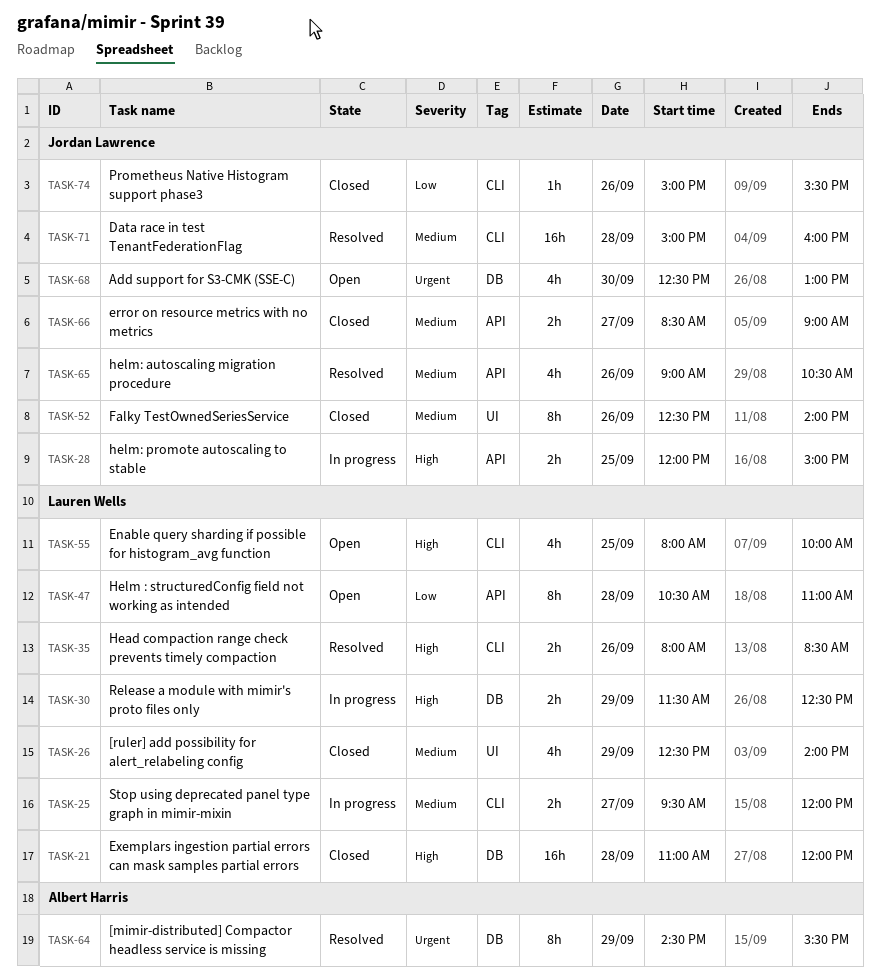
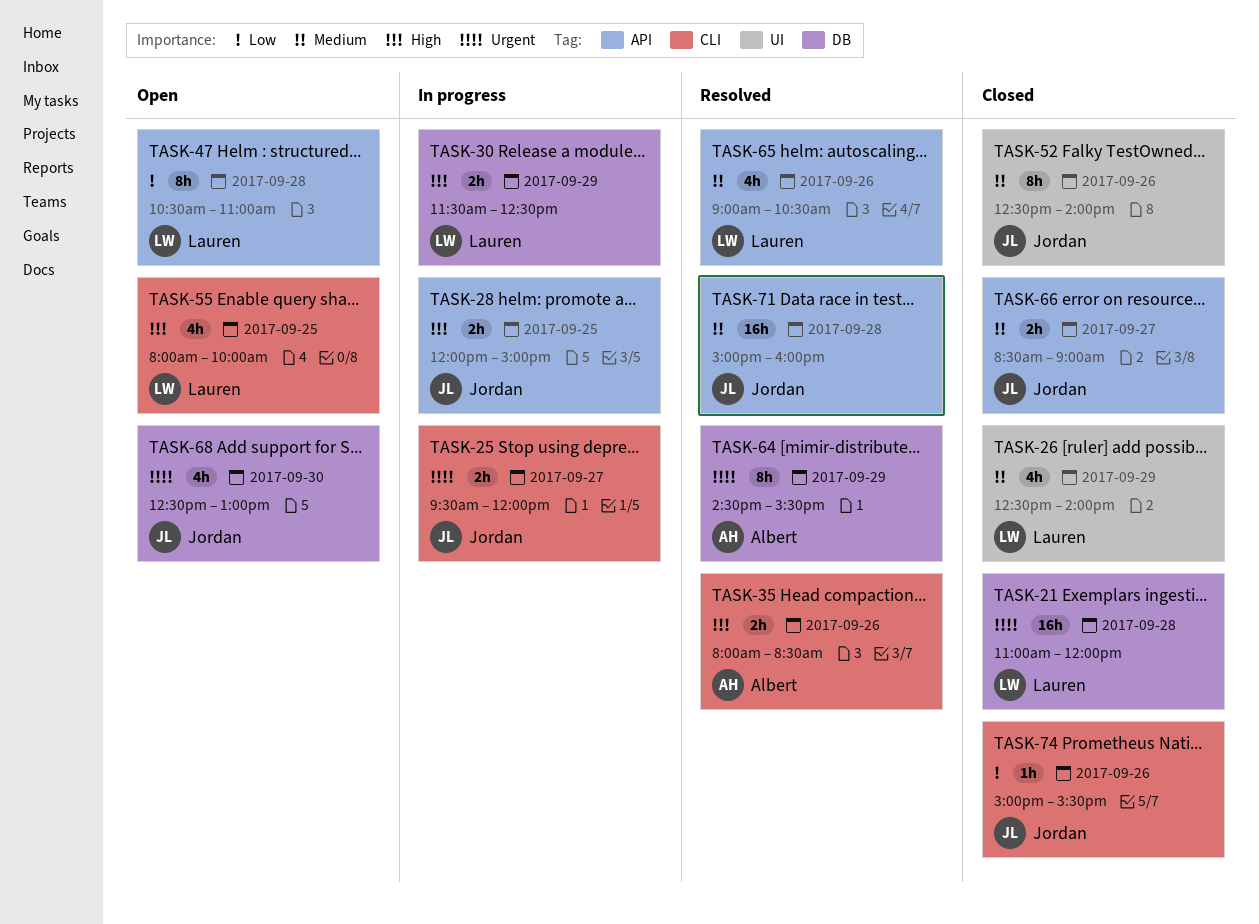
TASK-21, priority: High -> Urgent
TASK-25, owner: Lauren Wells -> Jordan Lawrence
TASK-25, priority: Medium -> Urgent
TASK-35, owner: Lauren Wells -> Albert Harris
TASK-65, owner: Jordan Lawrence -> Lauren Wells
TASK-71, label: CLI -> API

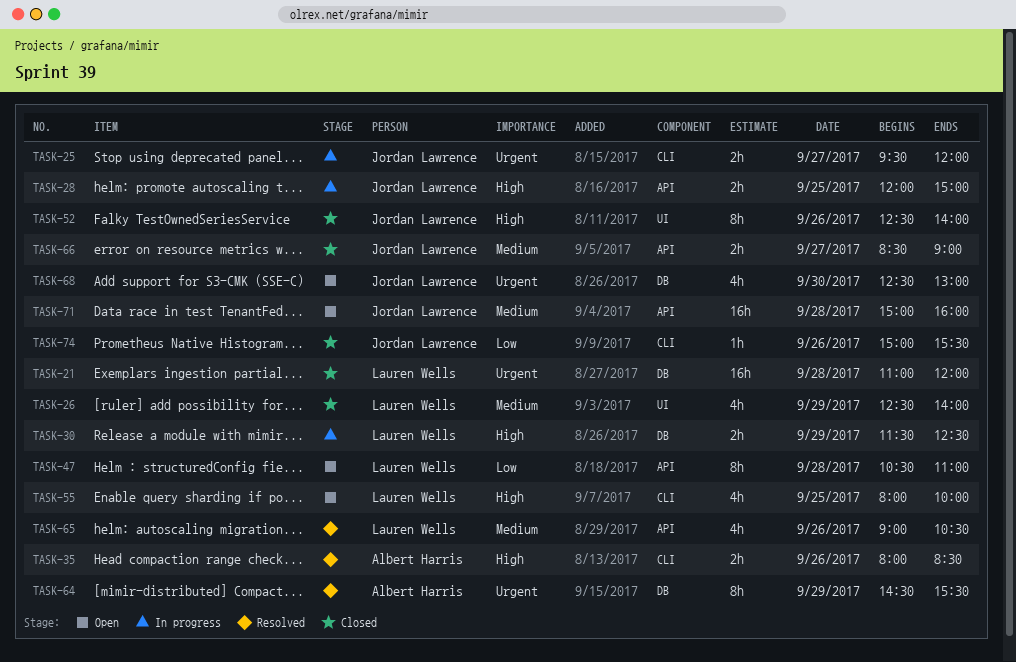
TASK-52, priority: Medium -> High
TASK-71, status: Resolved -> Open

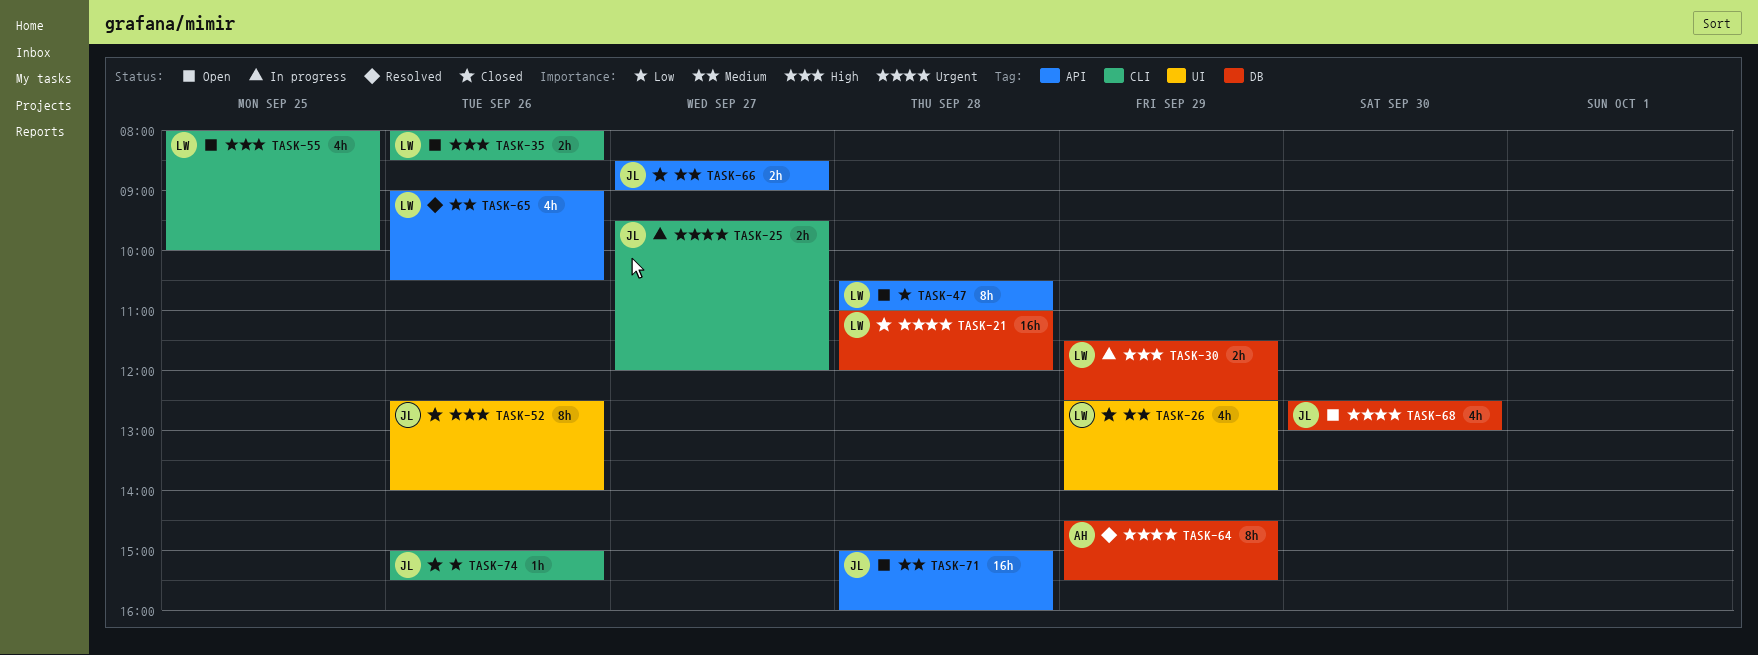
TASK-28: present -> none
TASK-35, status: Resolved -> Open
TASK-35, owner: Albert Harris -> Lauren Wells

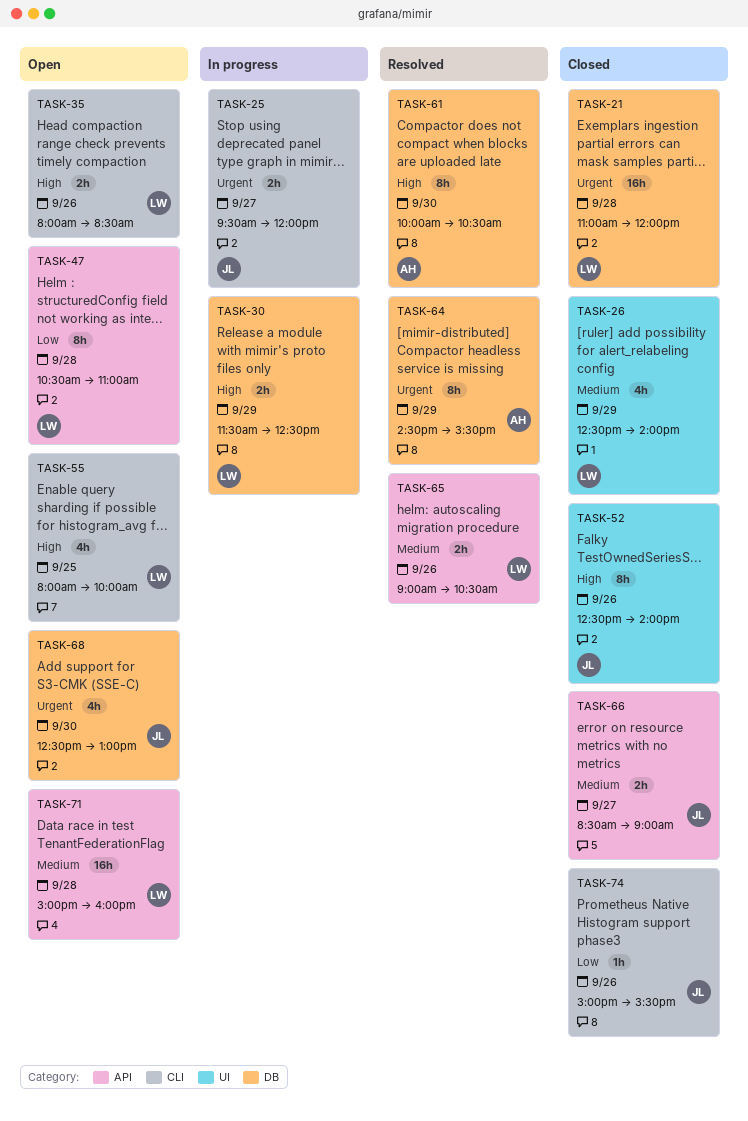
TASK-61: none -> present
TASK-65, estimate: 4h -> 2h
TASK-71, owner: JL -> LW

